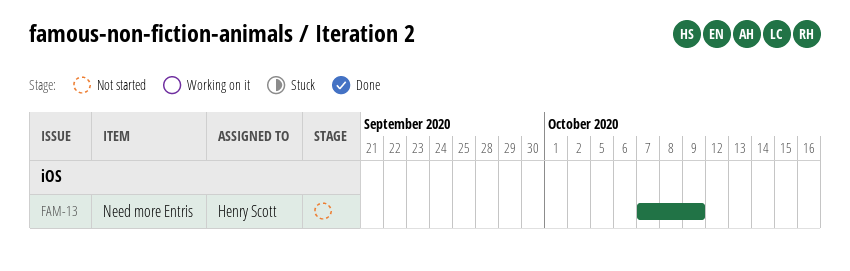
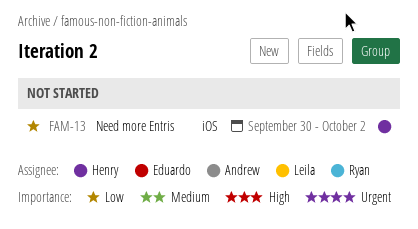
FAM-13, start: Oct 7 -> Sep 30
FAM-13, due: Oct 9 -> Oct 2

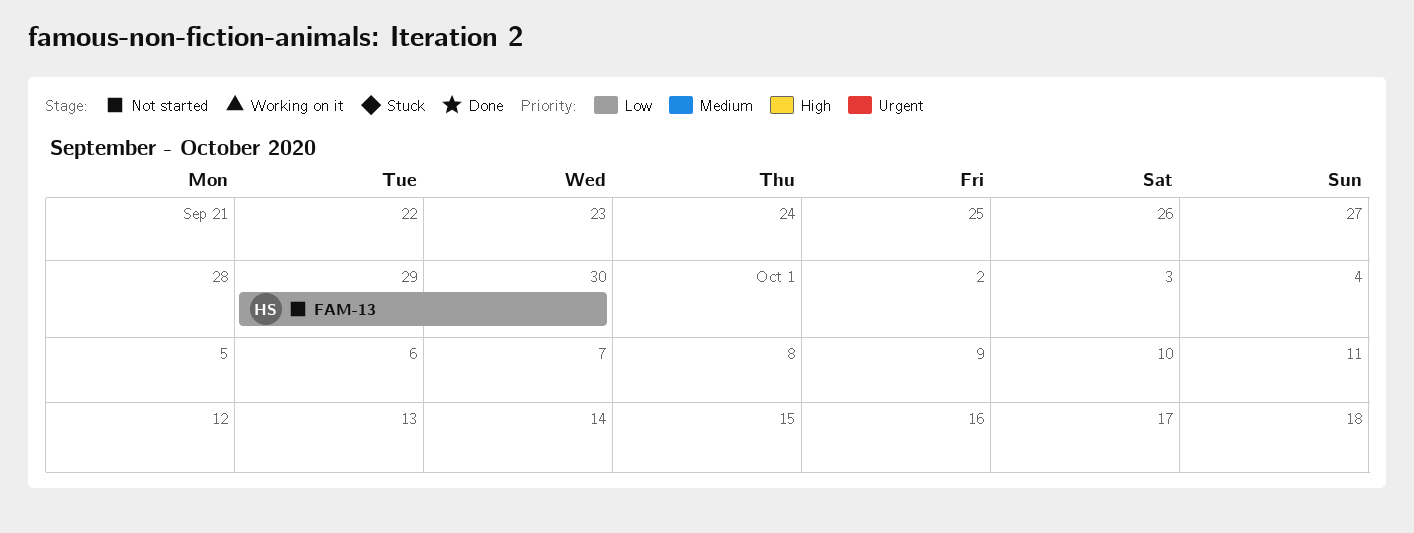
FAM-13, start: Sep 30 -> Sep 29
FAM-13, due: Oct 2 -> Sep 30

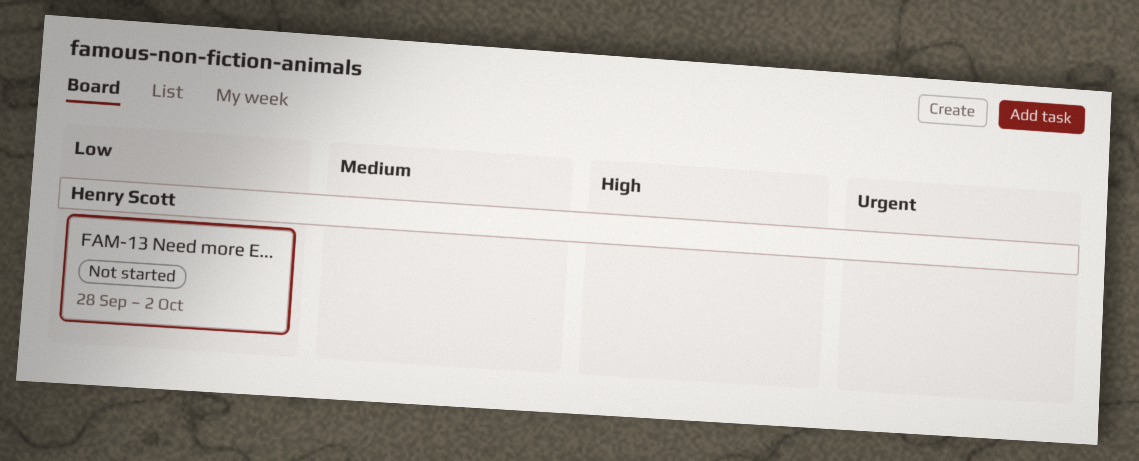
FAM-13, start: Sep 29 -> Sep 28
FAM-13, due: Sep 30 -> Oct 2

